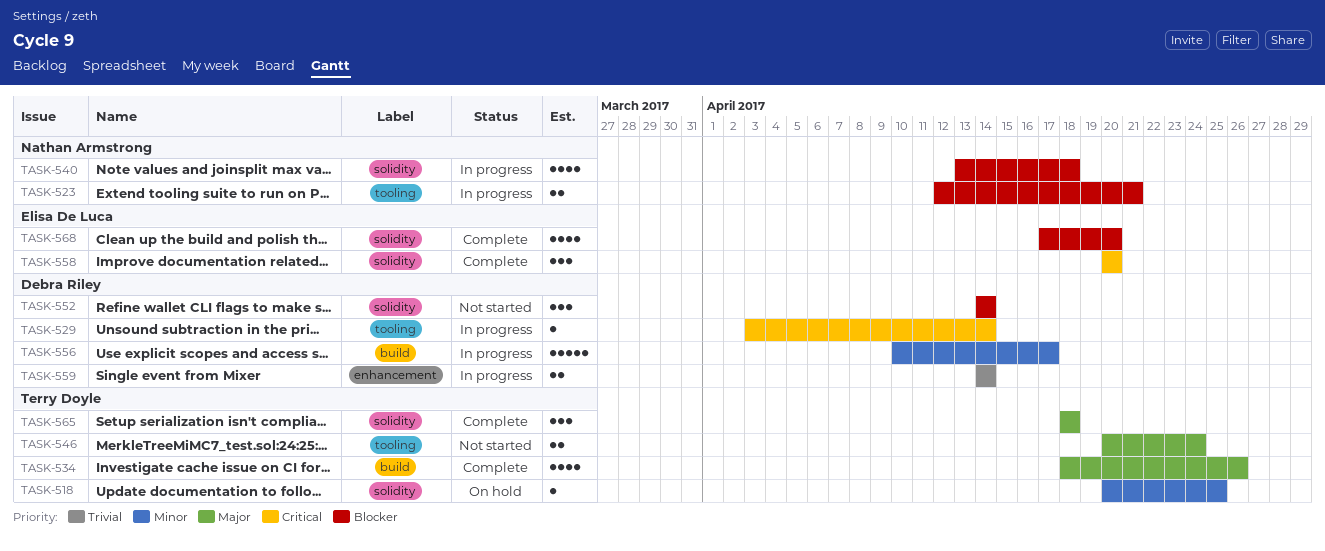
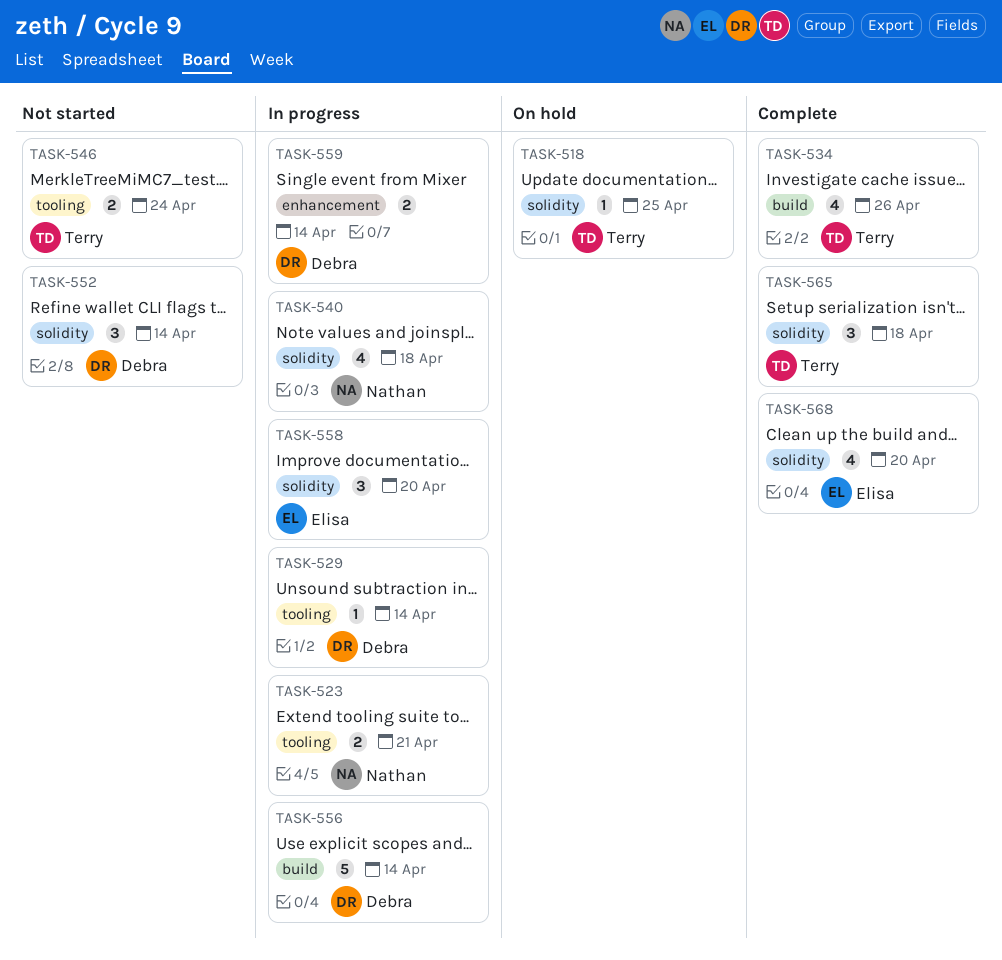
TASK-556, due: Apr 17 -> Apr 14
TASK-558, status: Complete -> In progress

